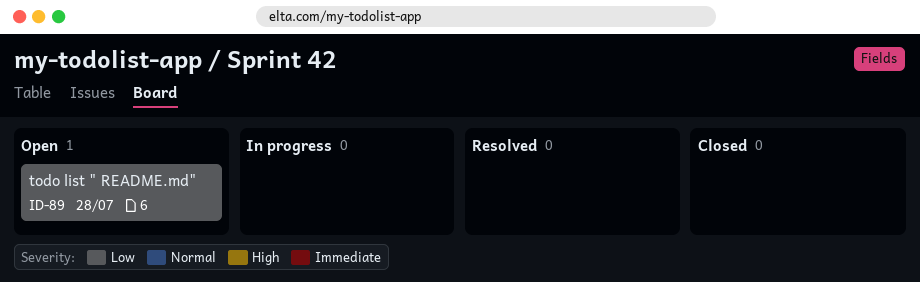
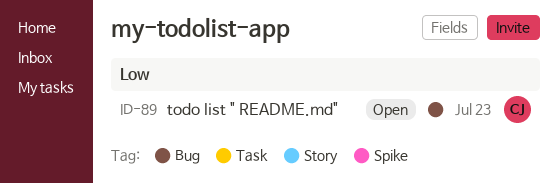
ID-89, due: Jul 28 -> Jul 23

